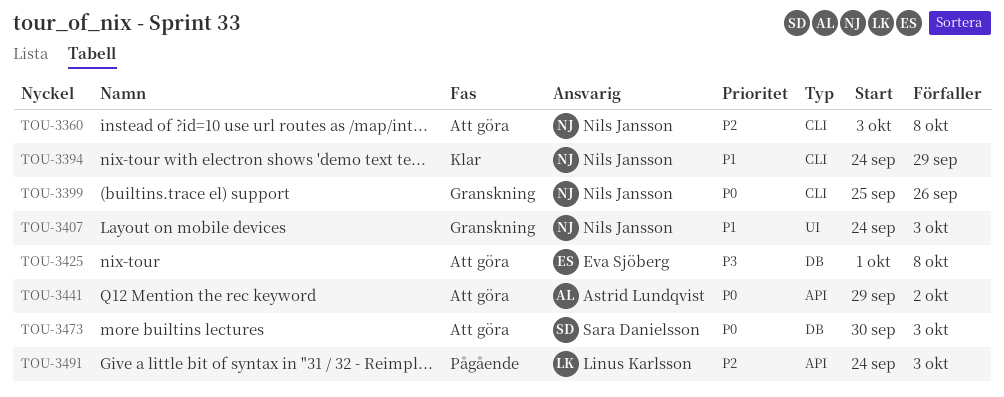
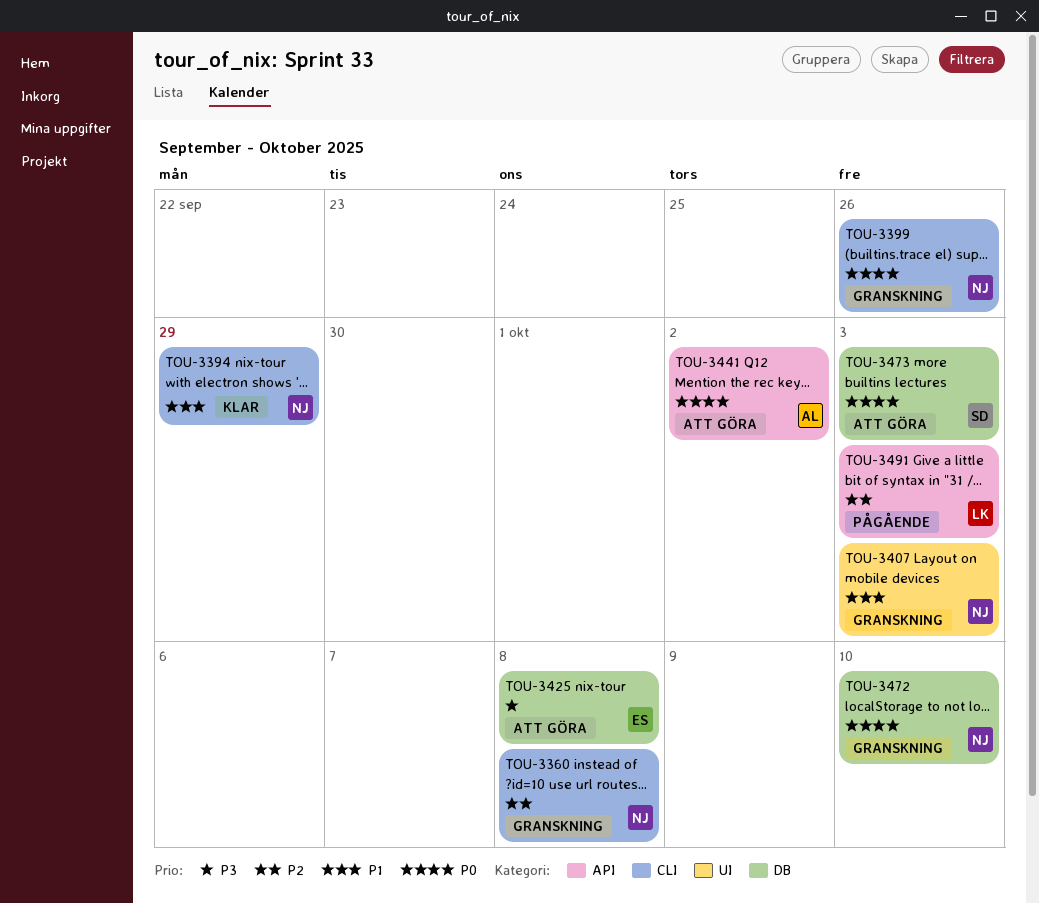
TOU-3360, status: Att göra -> Granskning
TOU-3472: none -> present

